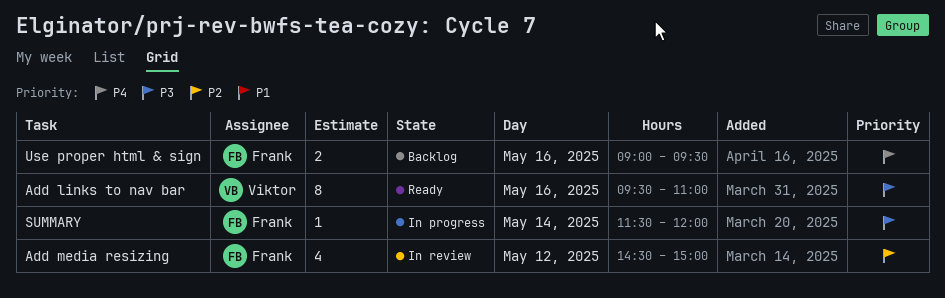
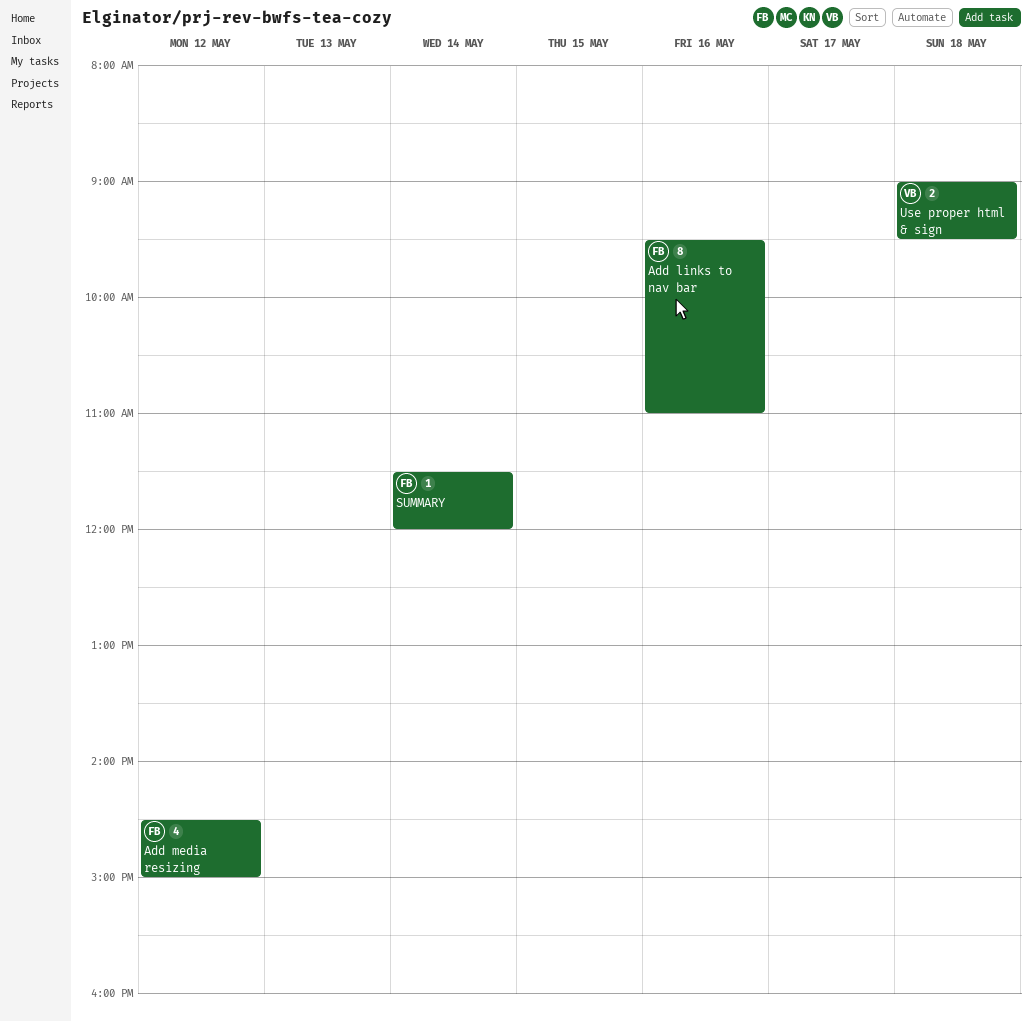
Add links to nav bar, owner: Viktor -> Frank
Use proper html & sign, owner: Frank -> Viktor
Use proper html & sign, day: May 16 -> May 18

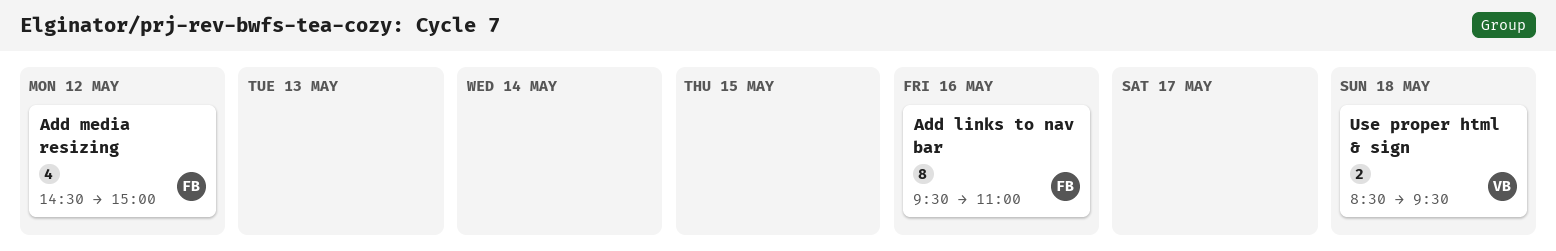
SUMMARY: present -> none
Use proper html & sign, begins: 09:00 -> 08:30

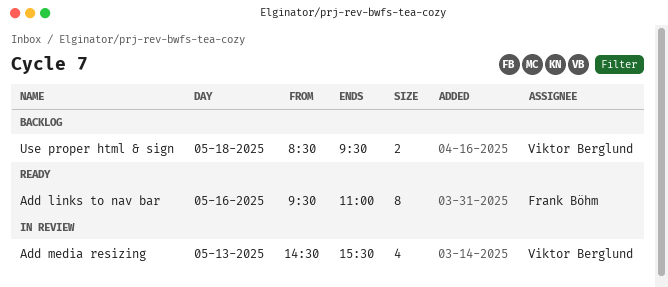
Add media resizing, owner: Frank Böhm -> Viktor Berglund
Add media resizing, day: May 12 -> May 13
Add media resizing, ends: 15:00 -> 15:30

